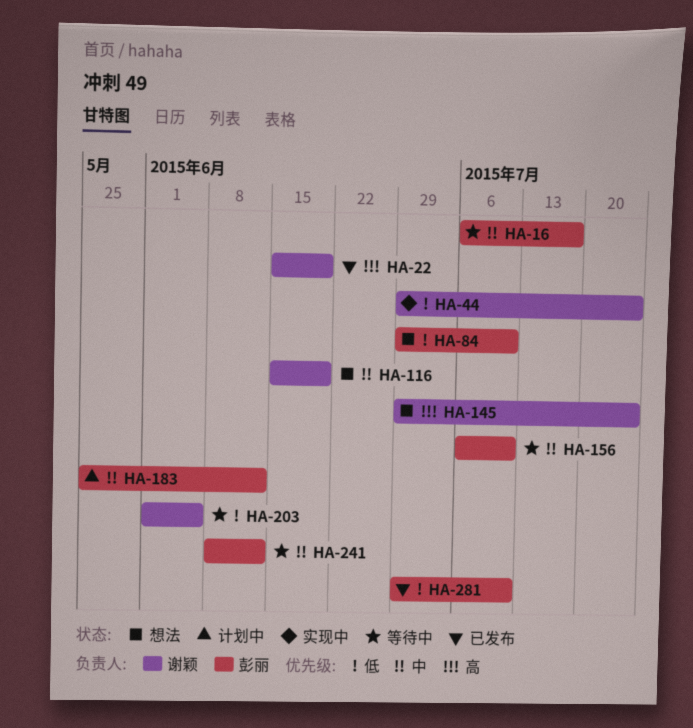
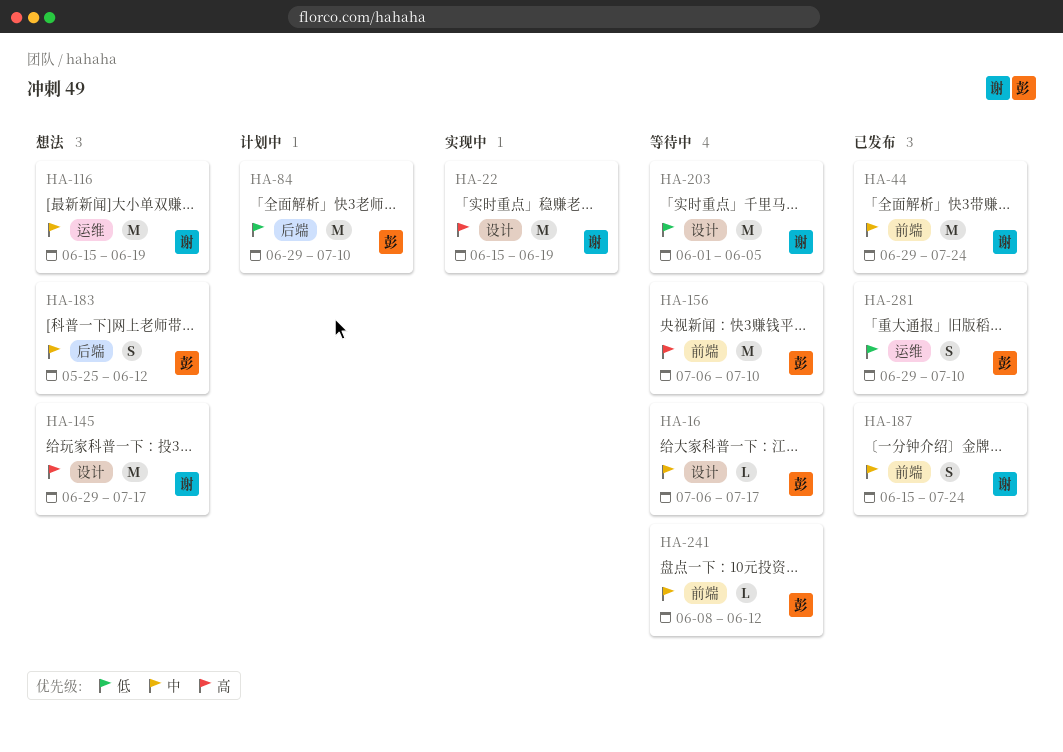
HA-22, status: 已发布 -> 实现中
HA-44, status: 实现中 -> 已发布
HA-44, priority: 低 -> 中
HA-84, status: 想法 -> 计划中
HA-145, due: Jul 24 -> Jul 17
HA-156, priority: 中 -> 高
HA-183, status: 计划中 -> 想法
HA-187: none -> present

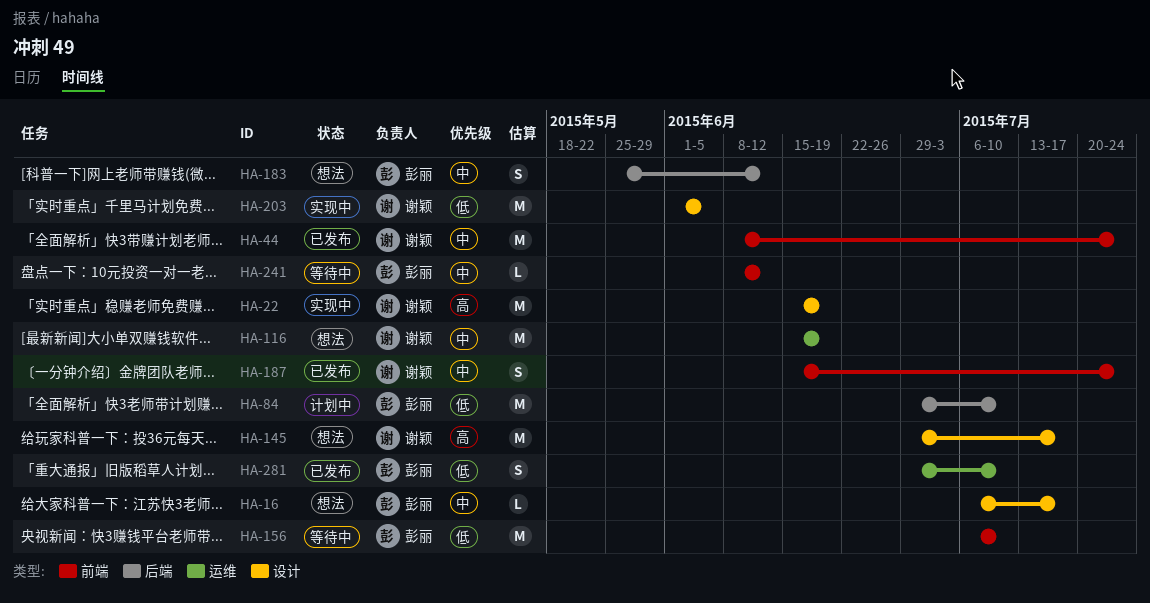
HA-16, status: 等待中 -> 想法
HA-44, start: Jun 29 -> Jun 8
HA-156, priority: 高 -> 低
HA-203, status: 等待中 -> 实现中

